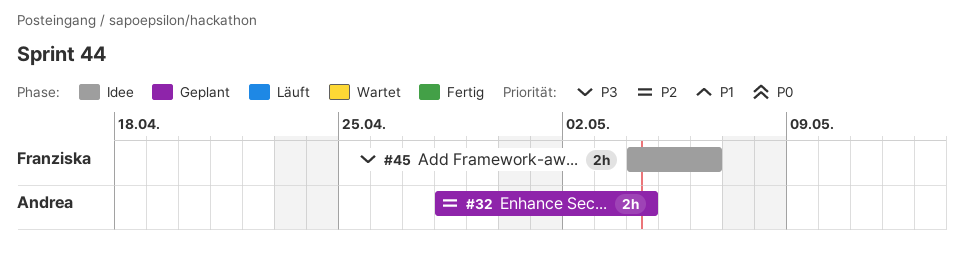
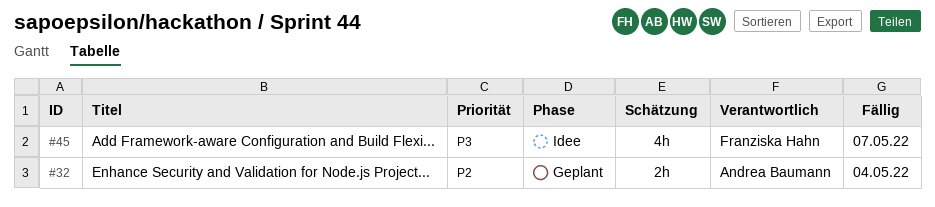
#45, estimate: 2h -> 4h
#45, due: May 6 -> May 7

